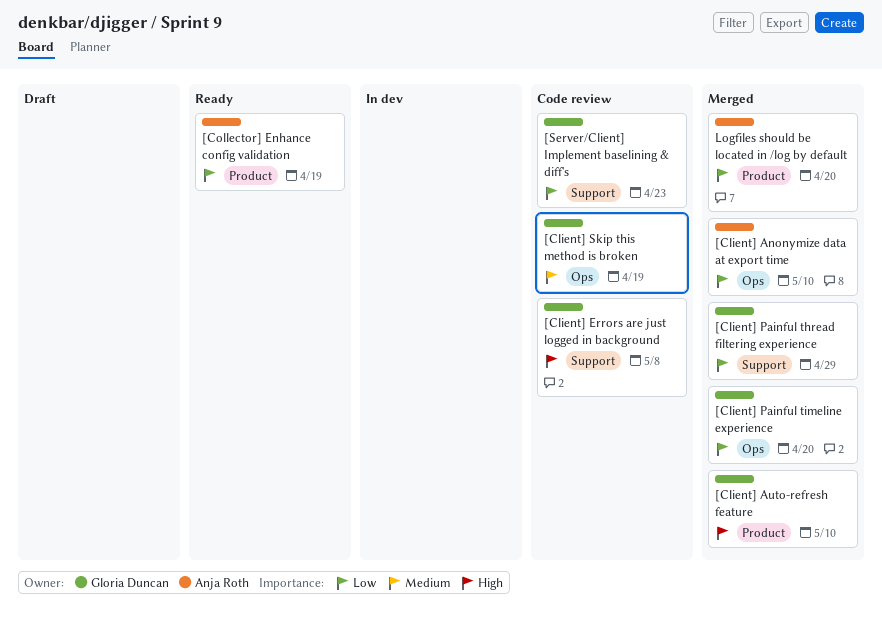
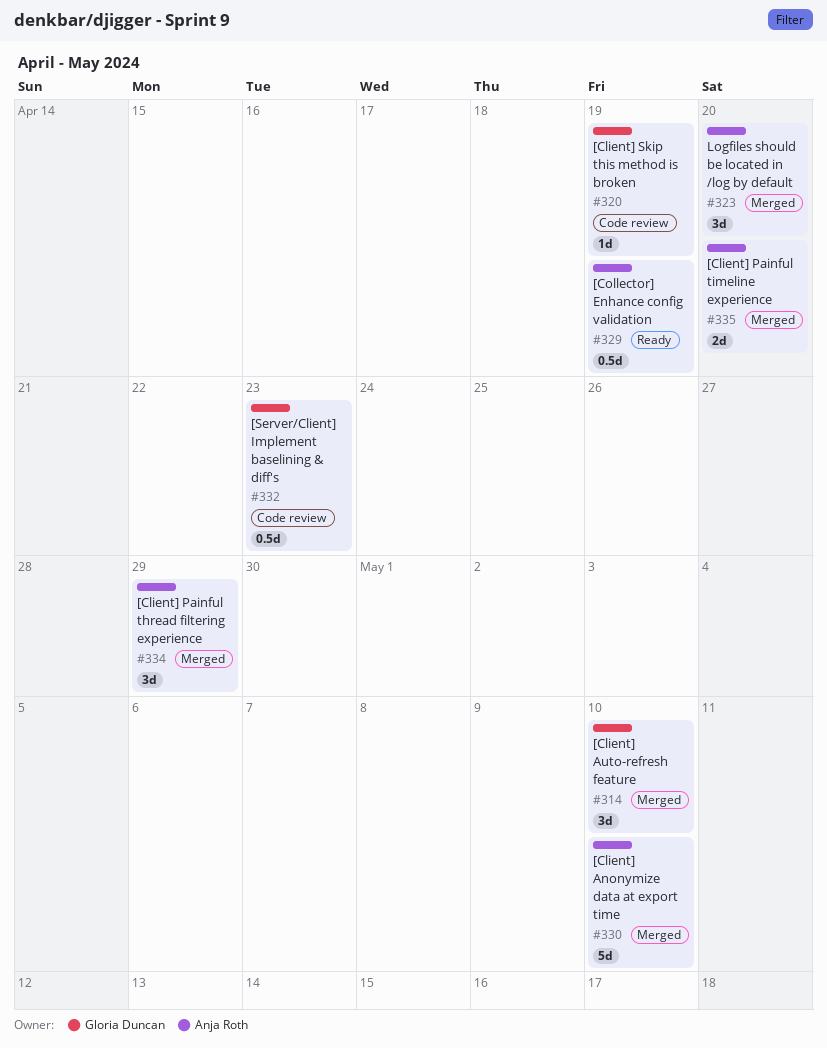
[Client] Errors are just logged in background: present -> none
[Client] Painful thread filtering experience, owner: Gloria Duncan -> Anja Roth
[Client] Painful timeline experience, owner: Gloria Duncan -> Anja Roth

